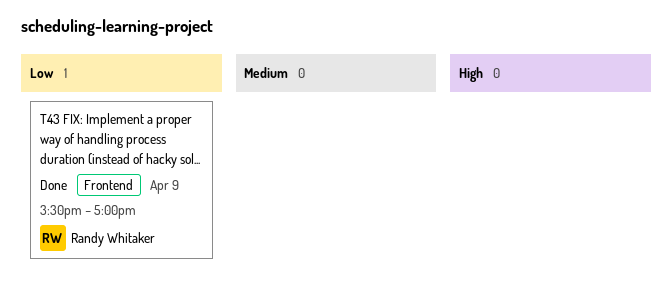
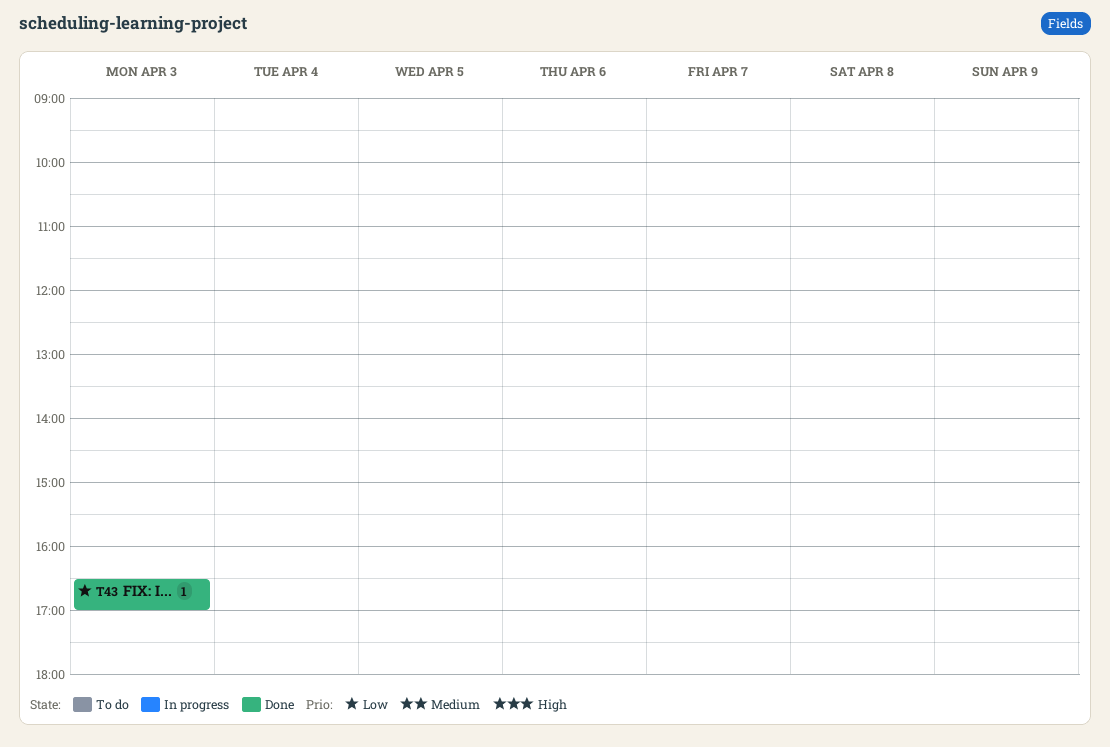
T43, day: Apr 9 -> Apr 3
T43, begins: 15:30 -> 16:30

